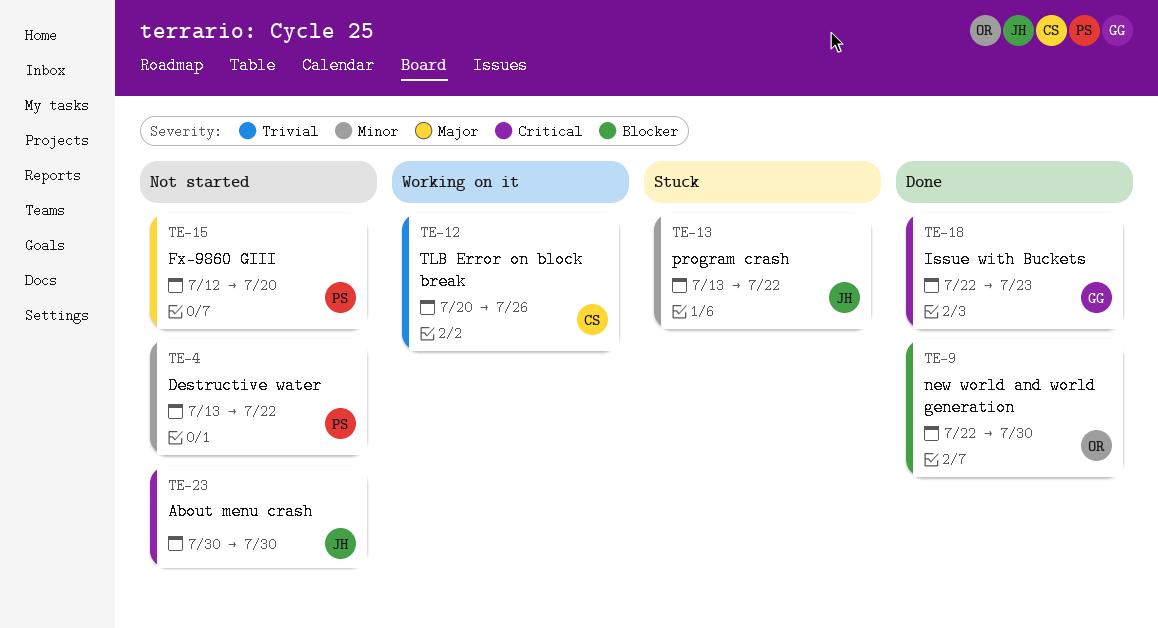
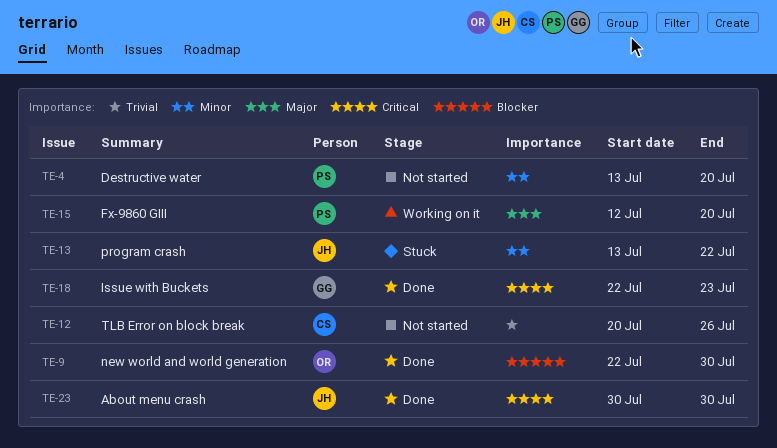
TE-4, due: Jul 22 -> Jul 20
TE-12, status: Working on it -> Not started
TE-15, status: Not started -> Working on it
TE-23, status: Not started -> Done

